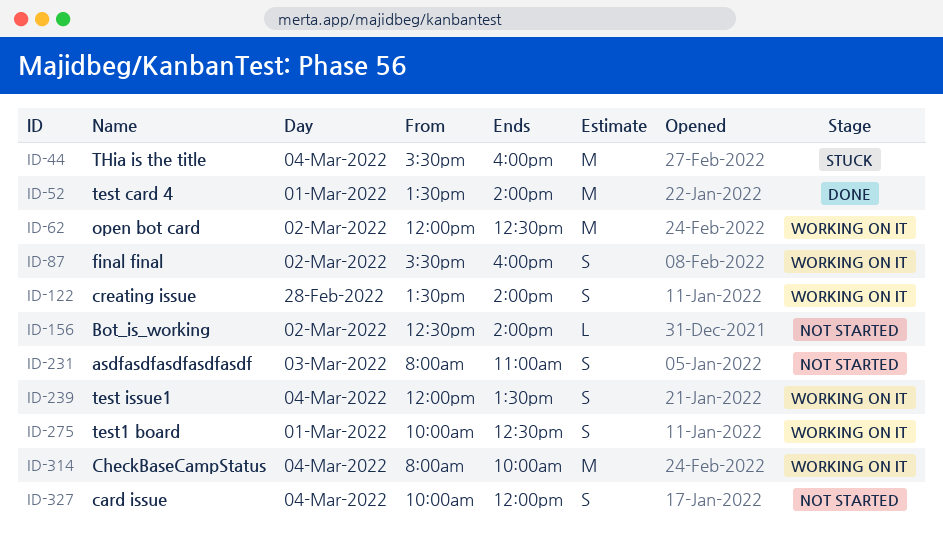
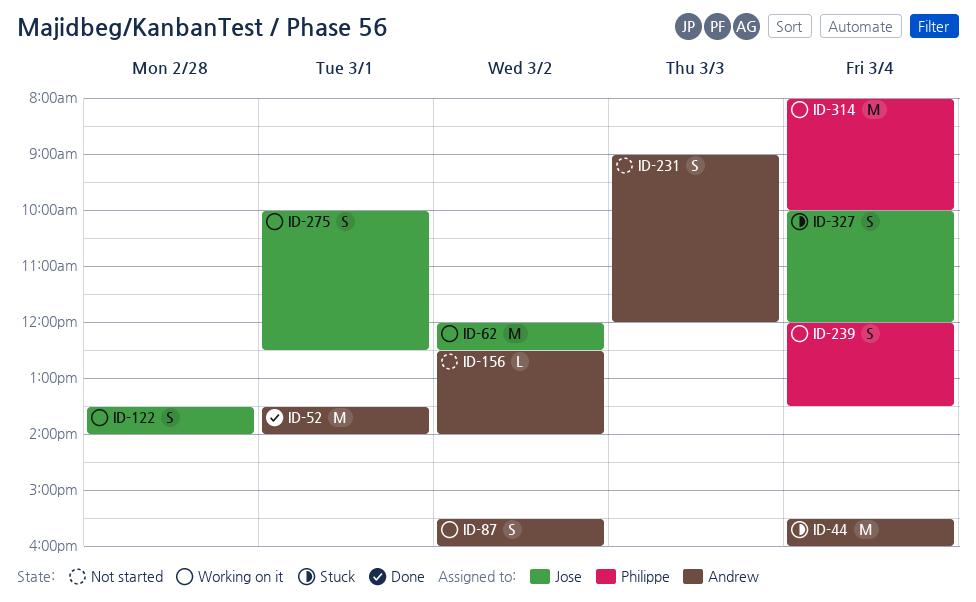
ID-231, begins: 08:00 -> 09:00
ID-231, ends: 11:00 -> 12:00
ID-327, status: Not started -> Stuck

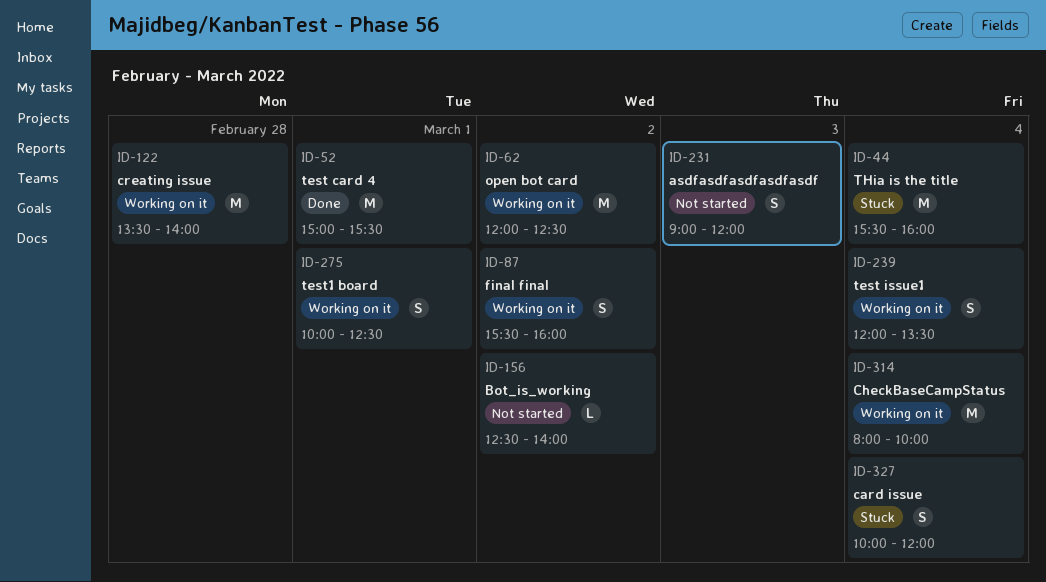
ID-52, begins: 13:30 -> 15:00
ID-52, ends: 14:00 -> 15:30
ID-122, estimate: S -> M

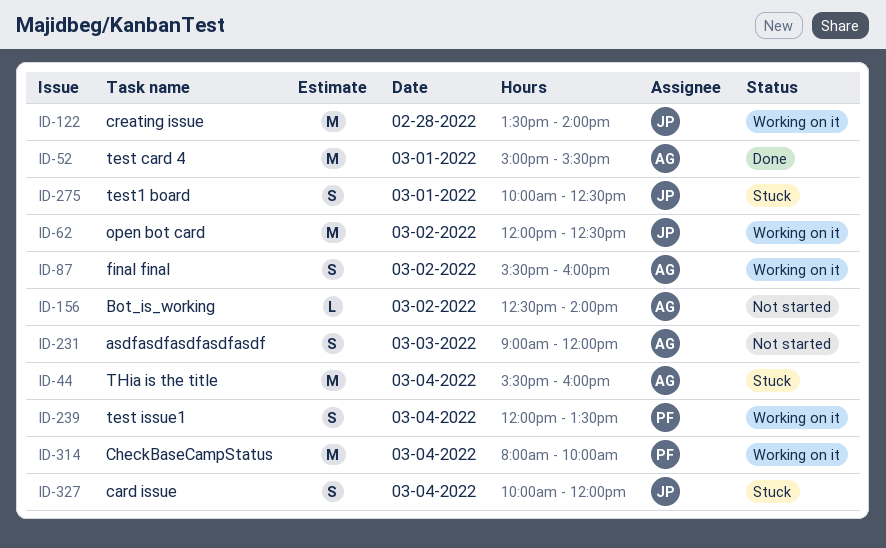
ID-275, status: Working on it -> Stuck

